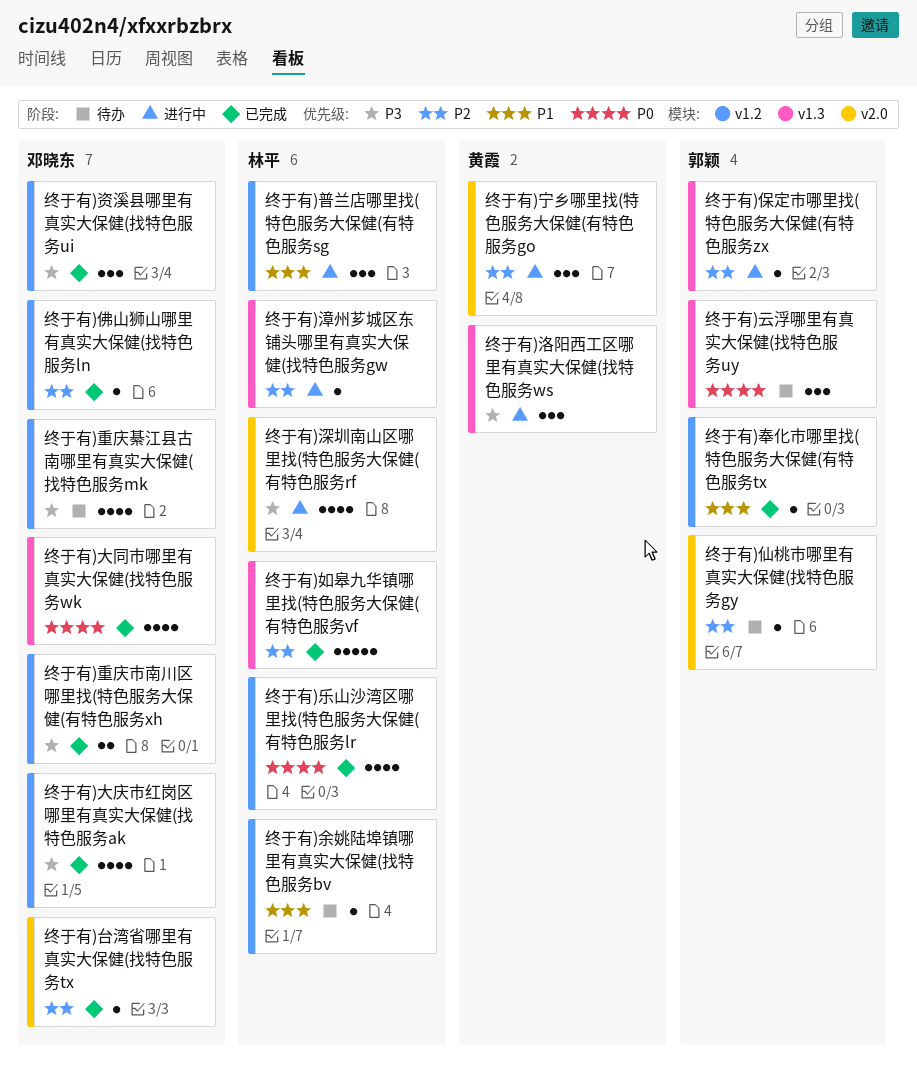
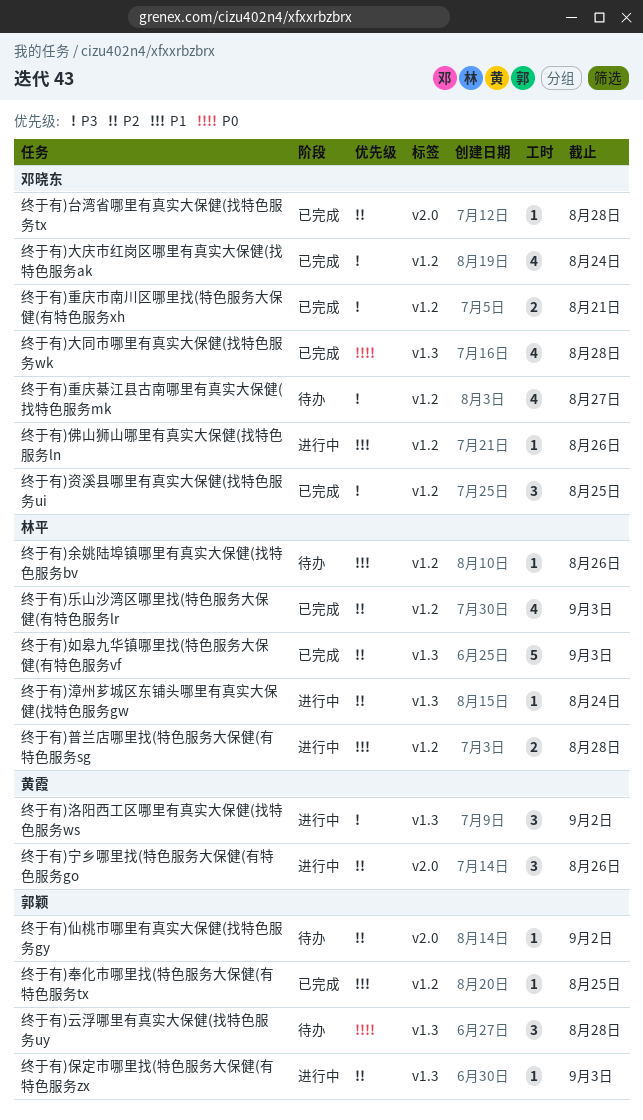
终于有)乐山沙湾区哪里找(特色服务大保健(有特色服务lr, priority: P0 -> P2
终于有)佛山狮山哪里有真实大保健(找特色服务ln, status: 已完成 -> 进行中
终于有)佛山狮山哪里有真实大保健(找特色服务ln, priority: P2 -> P1
终于有)普兰店哪里找(特色服务大保健(有特色服务sg, estimate: 3 -> 2
终于有)深圳南山区哪里找(特色服务大保健(有特色服务rf: present -> none

